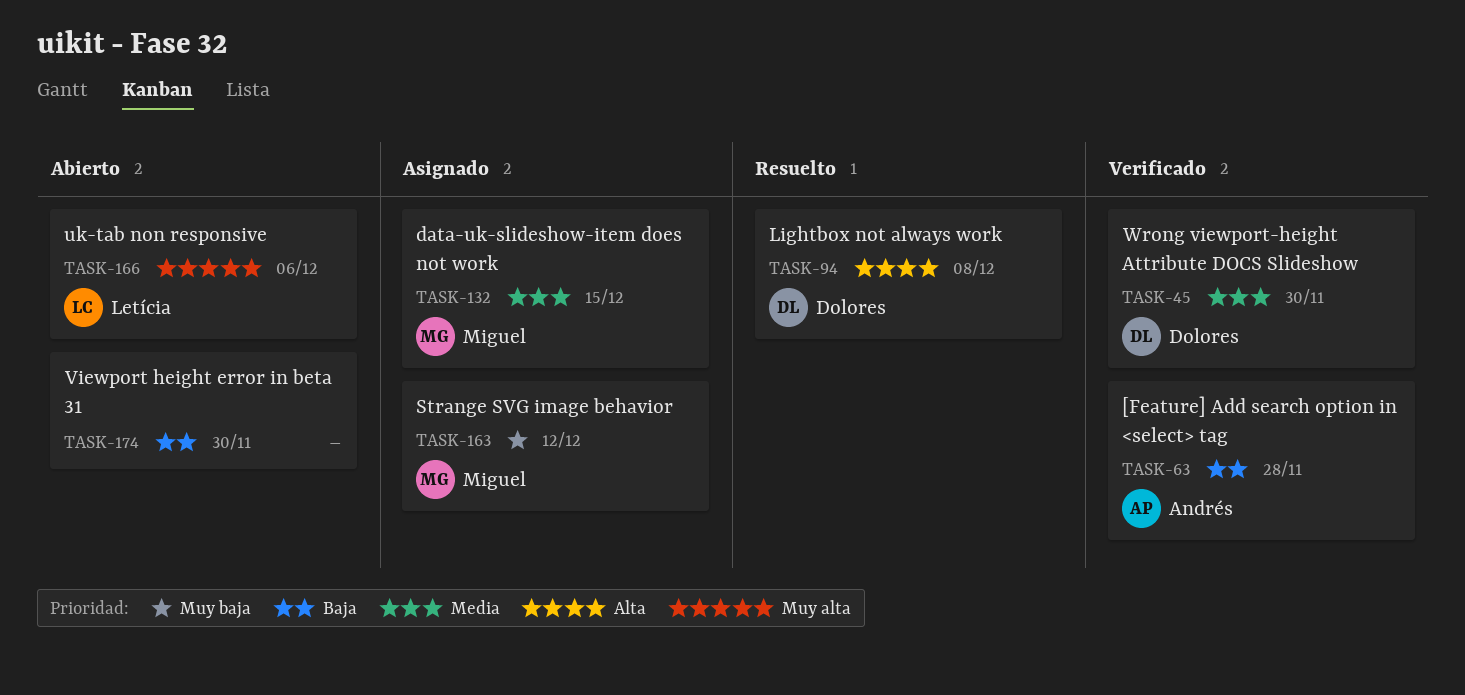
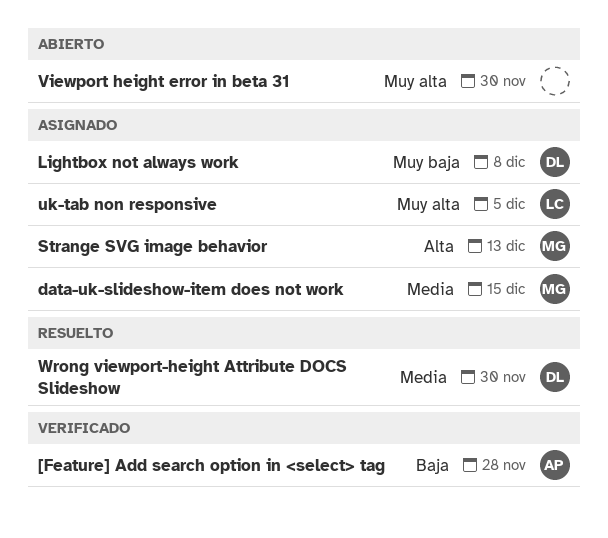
Lightbox not always work, status: Resuelto -> Asignado
Lightbox not always work, priority: Alta -> Muy baja
Strange SVG image behavior, priority: Muy baja -> Alta
Strange SVG image behavior, due: Dec 12 -> Dec 13
uk-tab non responsive, status: Abierto -> Asignado
uk-tab non responsive, due: Dec 6 -> Dec 5
Viewport height error in beta 31, priority: Baja -> Muy alta
Wrong viewport-height Attribute DOCS Slideshow, status: Verificado -> Resuelto

